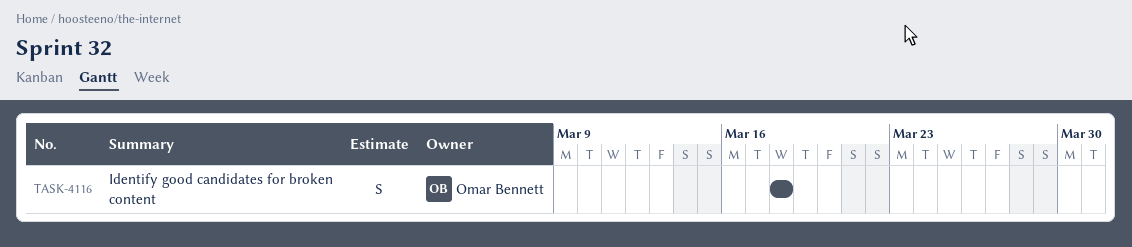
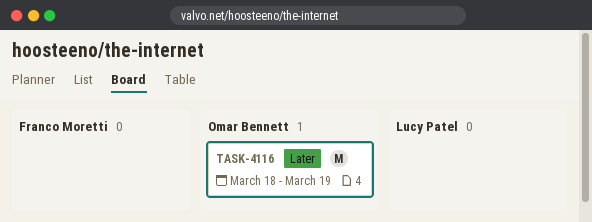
TASK-4116, estimate: S -> M
TASK-4116, due: Mar 18 -> Mar 19

